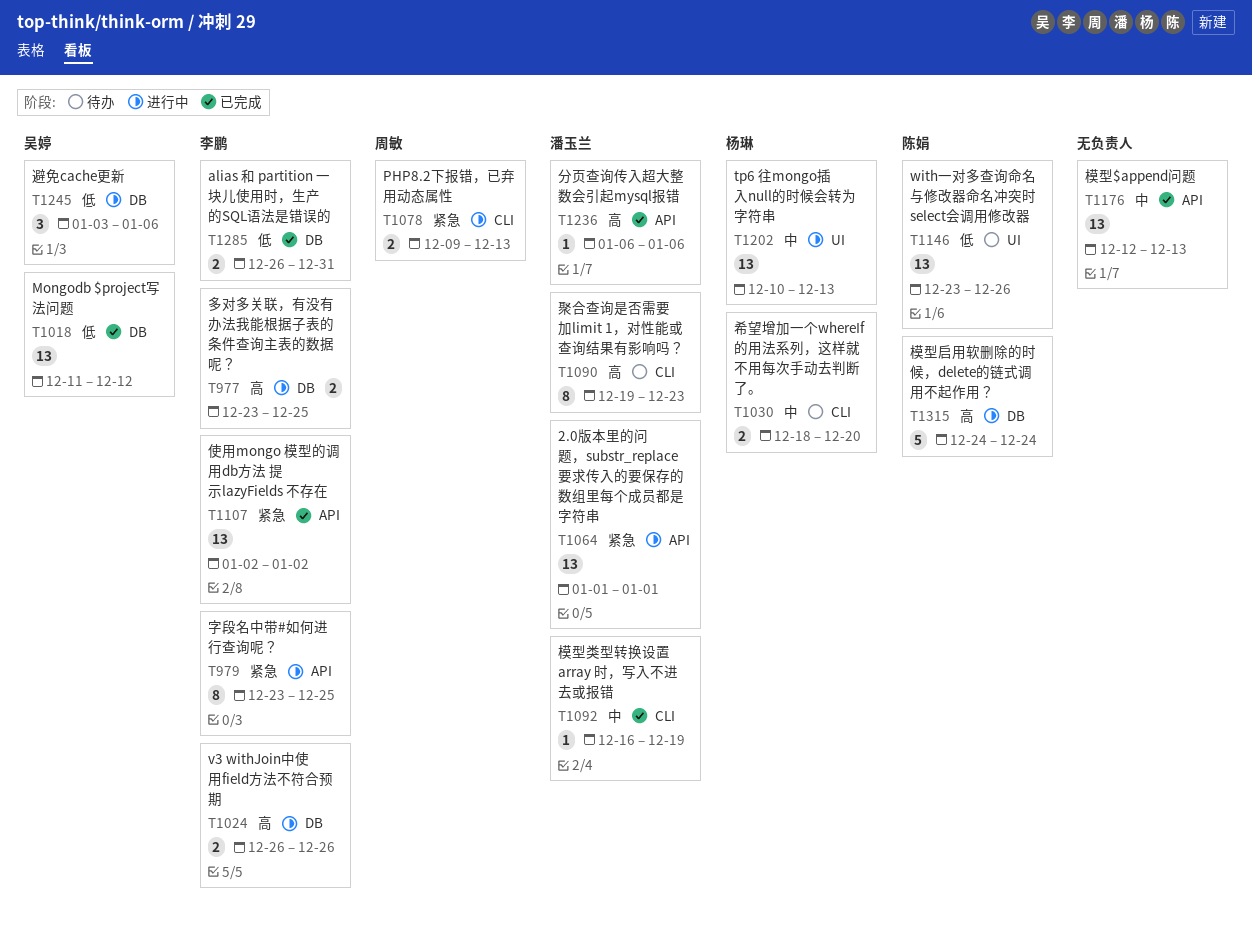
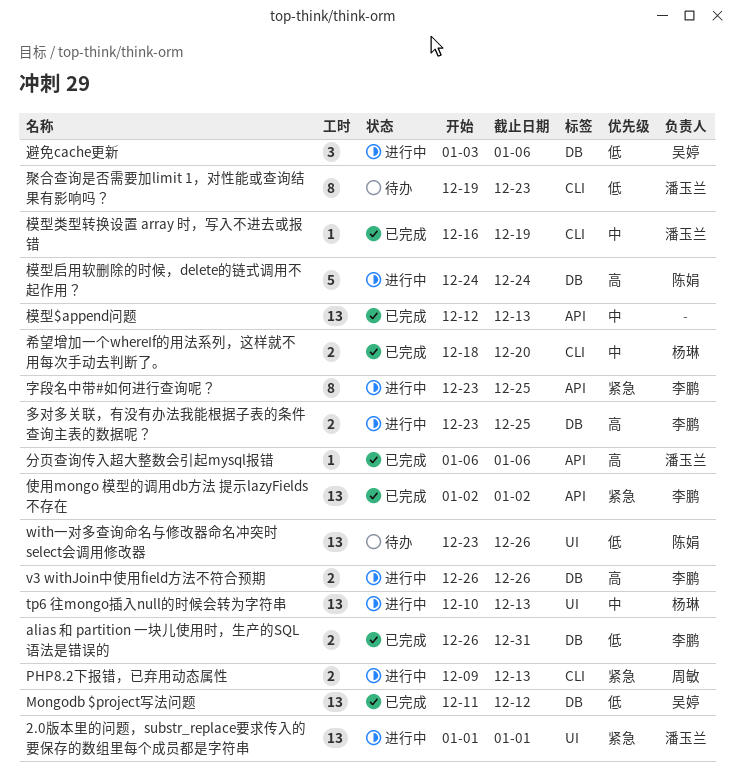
2.0版本里的问题，substr_replace要求传入的要保存的数组里每个成员都是字符串, label: API -> UI
希望增加一个whereIf的用法系列，这样就不用每次手动去判断了。, status: 待办 -> 已完成
聚合查询是否需要加limit 1，对性能或查询结果有影响吗？, priority: 高 -> 低

